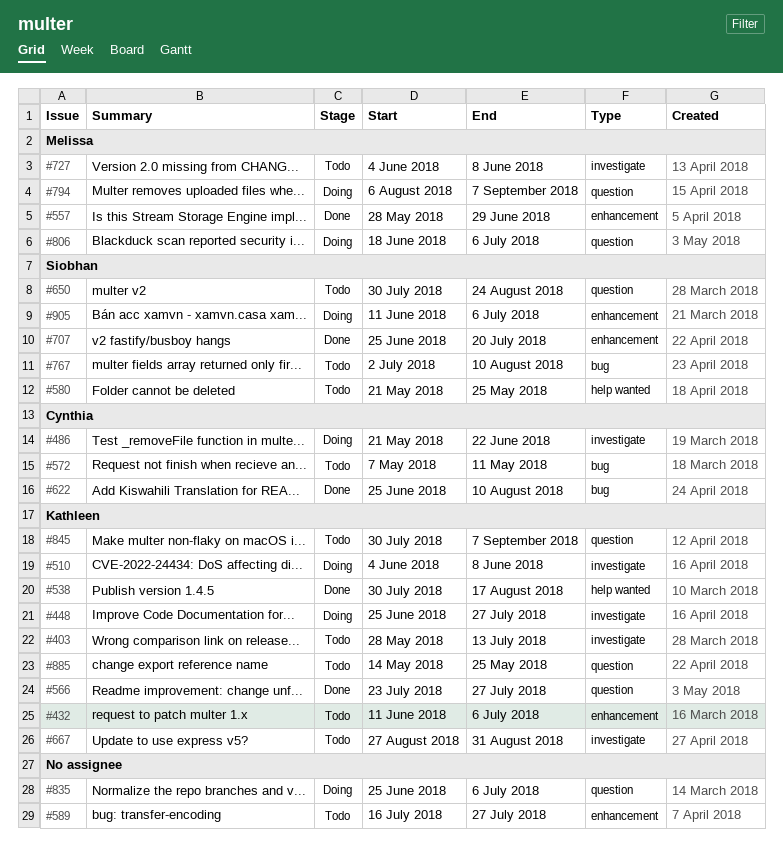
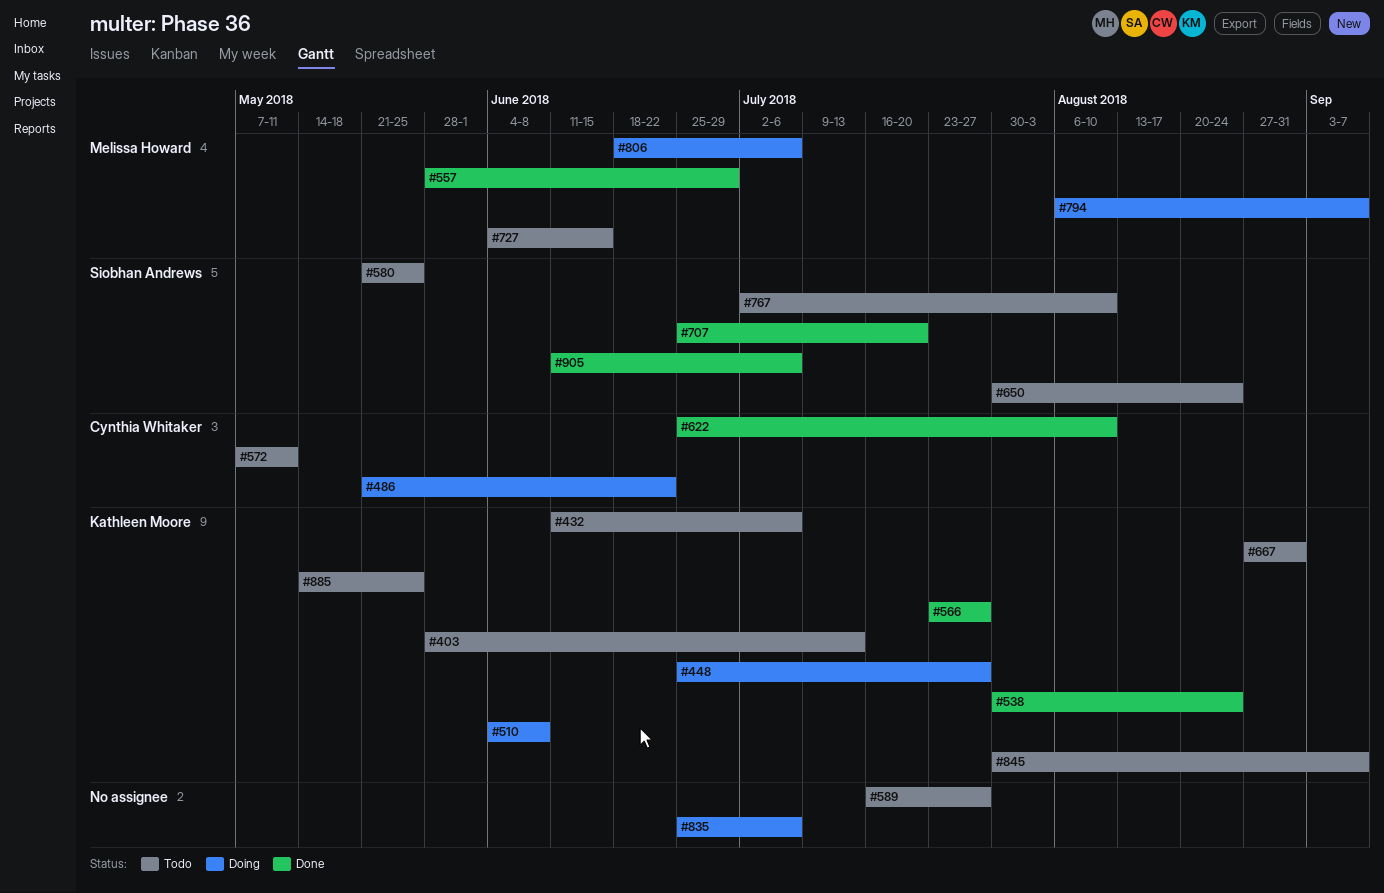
#538, due: Aug 17 -> Aug 24
#727, due: Jun 8 -> Jun 15
#905, status: Doing -> Done

